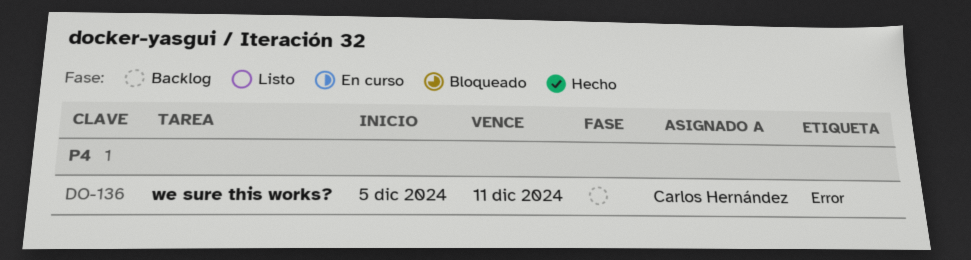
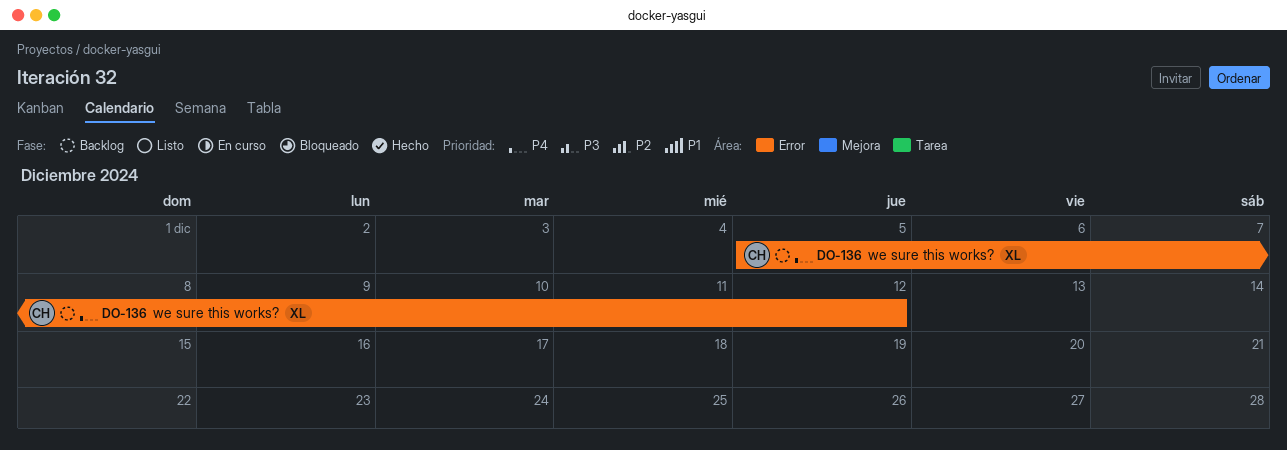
DO-136, due: Dec 11 -> Dec 12

